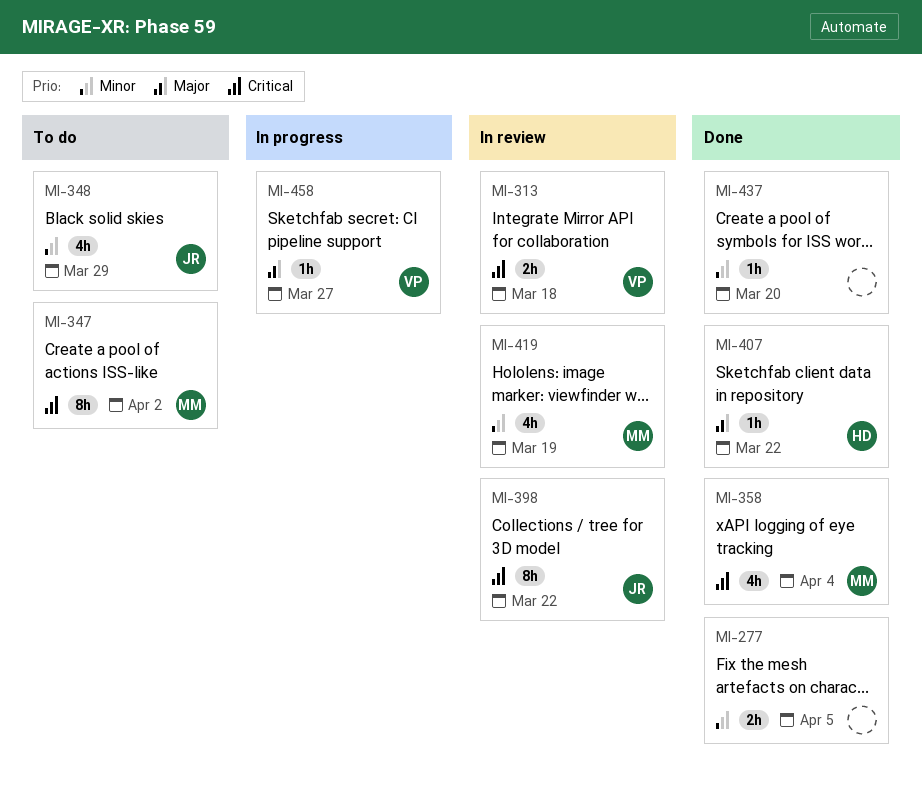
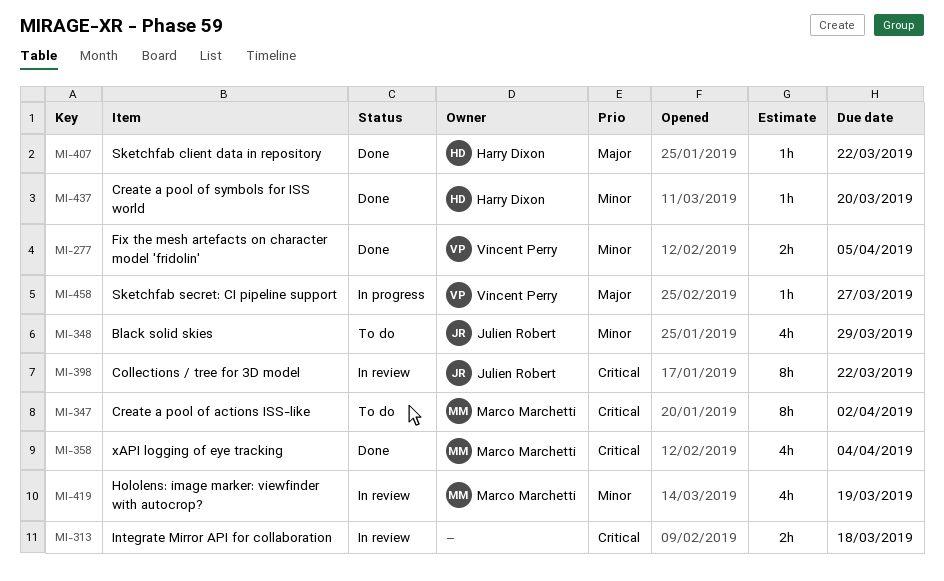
MI-277, owner: none -> Vincent Perry
MI-313, owner: Vincent Perry -> none
MI-437, owner: none -> Harry Dixon

